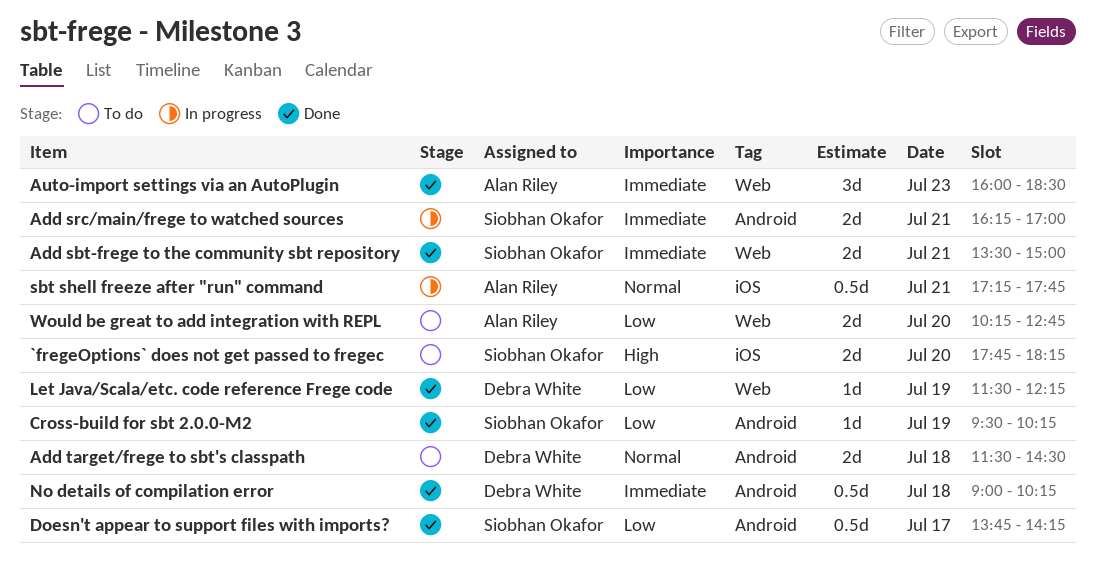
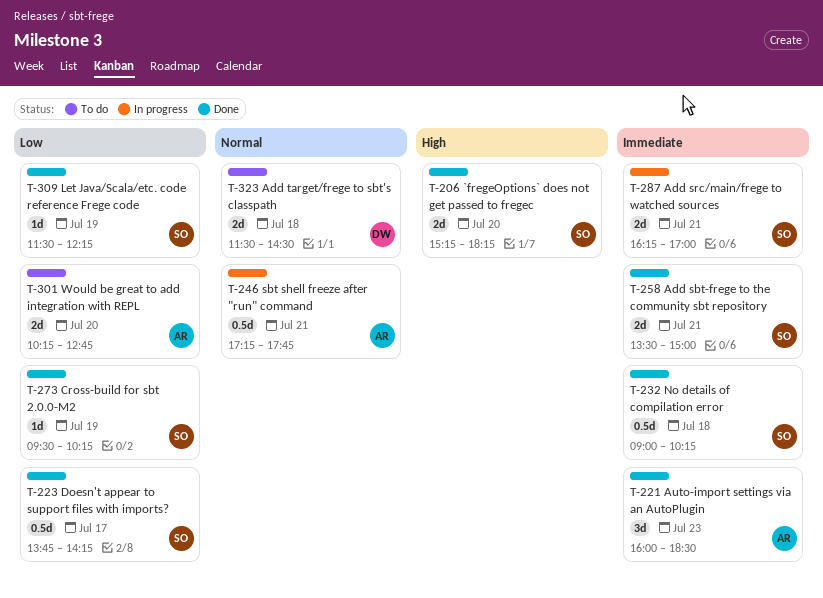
`fregeOptions` does not get passed to fregec, status: To do -> Done
`fregeOptions` does not get passed to fregec, begins: 17:45 -> 15:15
Let Java/Scala/etc. code reference Frege code, owner: Debra White -> Siobhan Okafor
No details of compilation error, owner: Debra White -> Siobhan Okafor

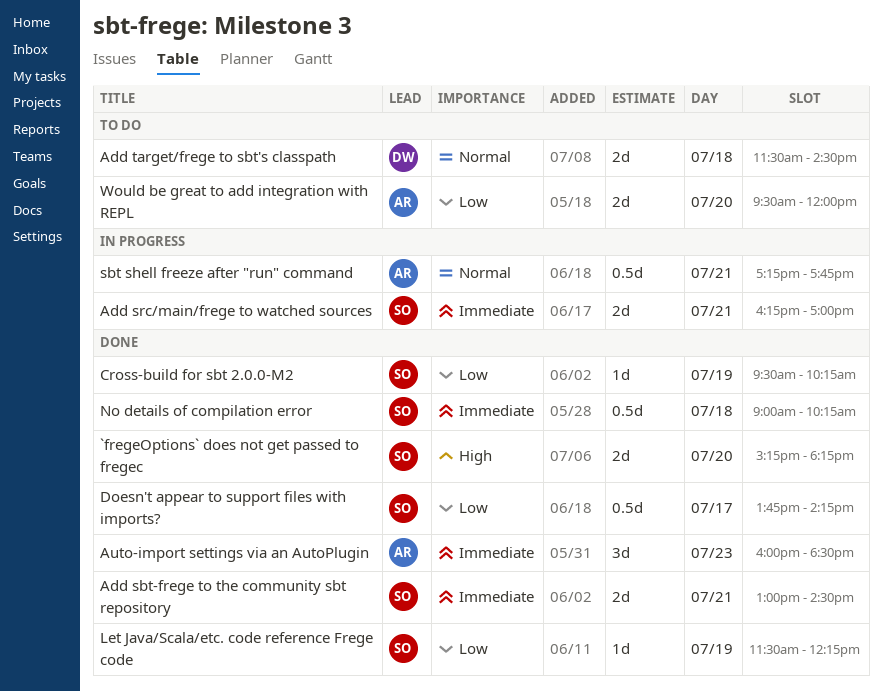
Add sbt-frege to the community sbt repository, begins: 13:30 -> 13:00
Add sbt-frege to the community sbt repository, ends: 15:00 -> 14:30
Would be great to add integration with REPL, begins: 10:15 -> 09:30
Would be great to add integration with REPL, ends: 12:45 -> 12:00

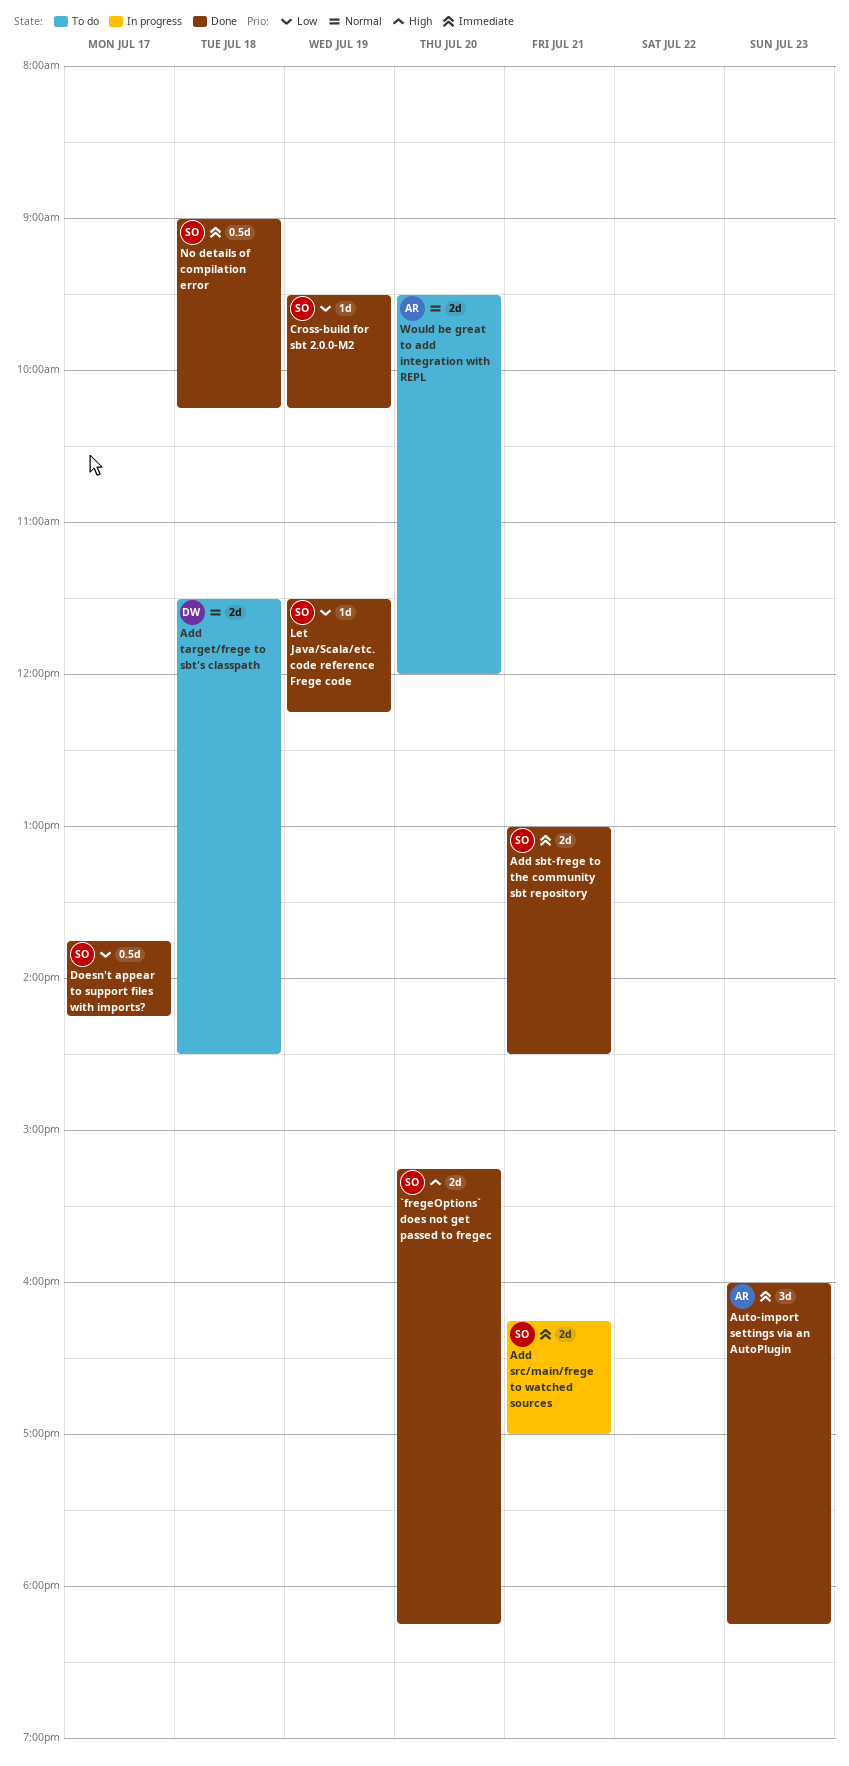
Auto-import settings via an AutoPlugin, ends: 18:30 -> 18:15
sbt shell freeze after "run" command: present -> none
Would be great to add integration with REPL, priority: Low -> Normal

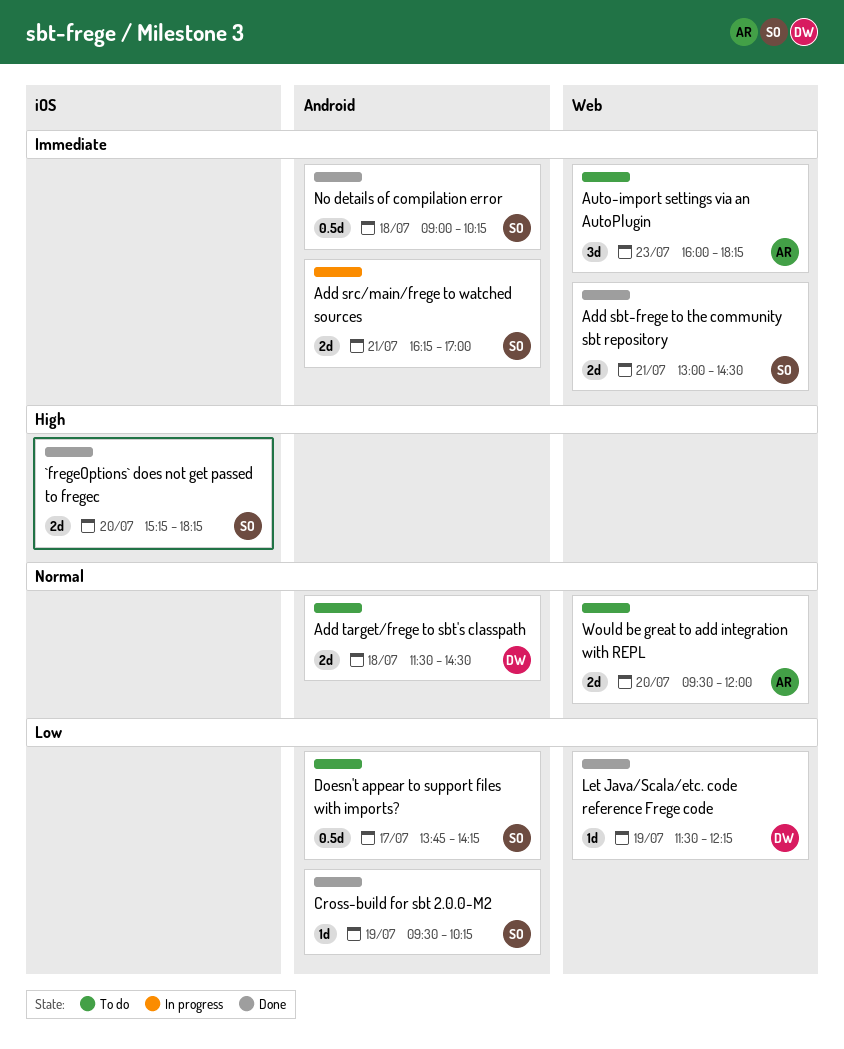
Auto-import settings via an AutoPlugin, status: Done -> To do
Doesn't appear to support files with imports?, status: Done -> To do
Let Java/Scala/etc. code reference Frege code, owner: SO -> DW

